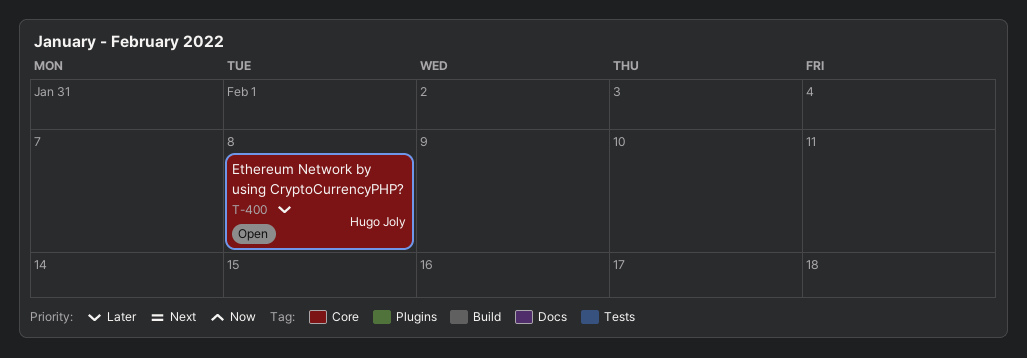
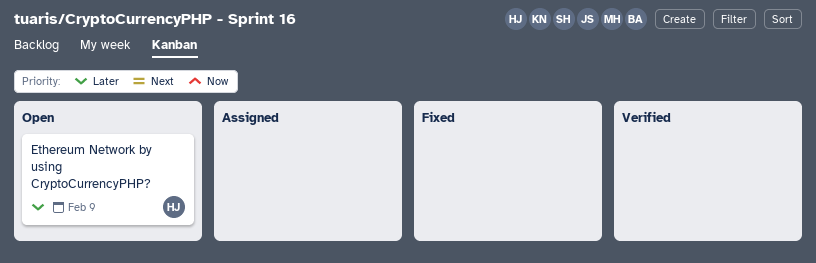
Ethereum Network by using CryptoCurrencyPHP?, due: Feb 8 -> Feb 9

